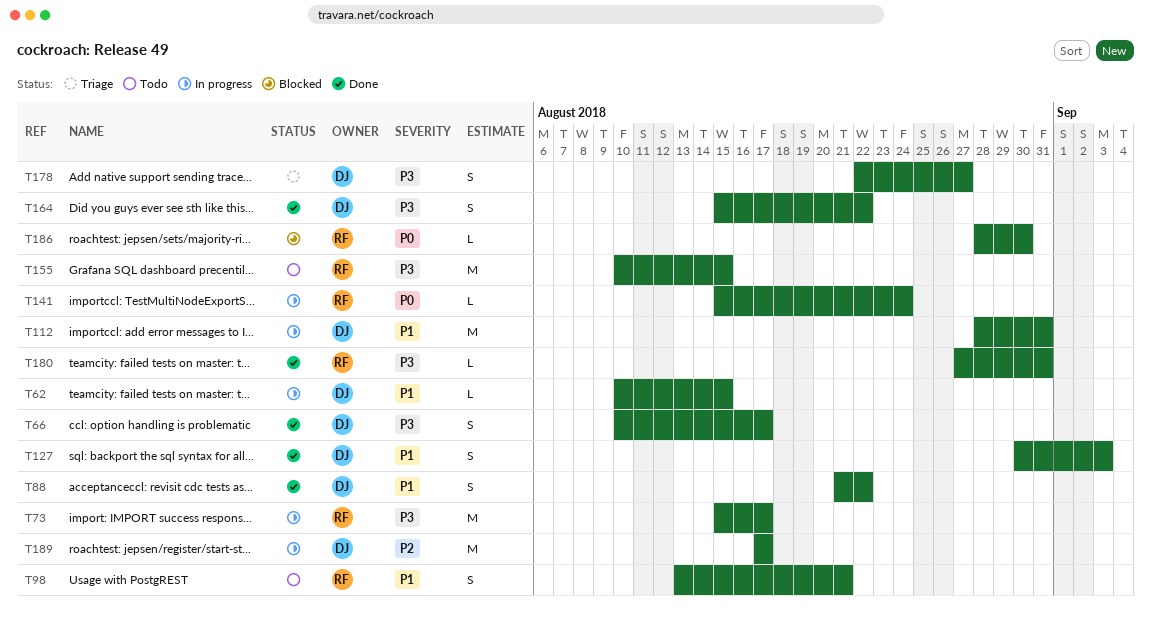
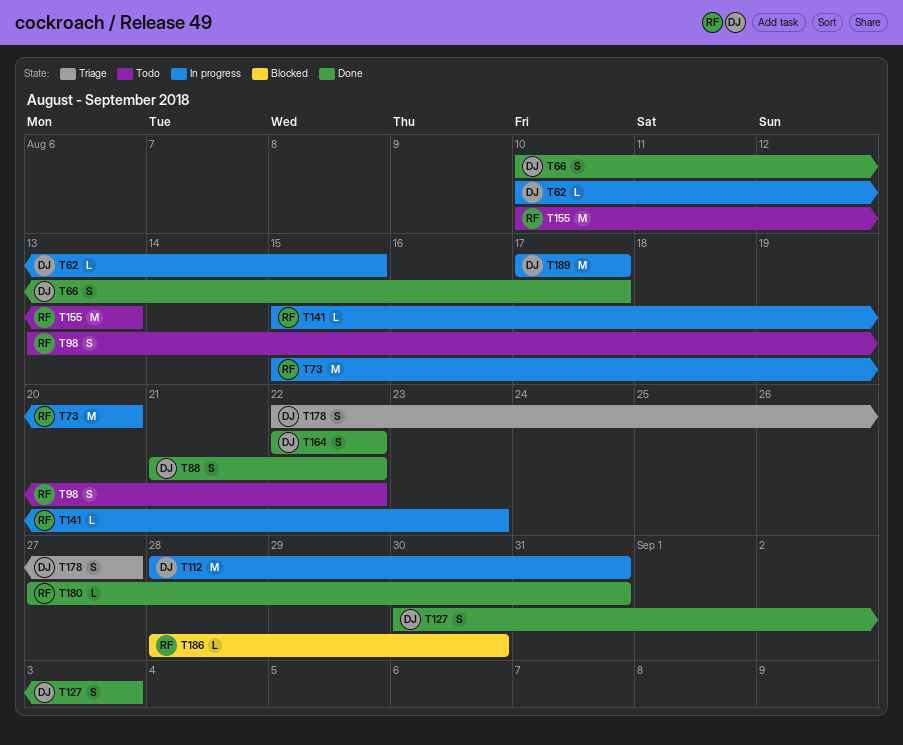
T73, due: Aug 17 -> Aug 20
T98, due: Aug 21 -> Aug 22
T141, due: Aug 24 -> Aug 23
T155, due: Aug 15 -> Aug 13
T164, start: Aug 15 -> Aug 22

